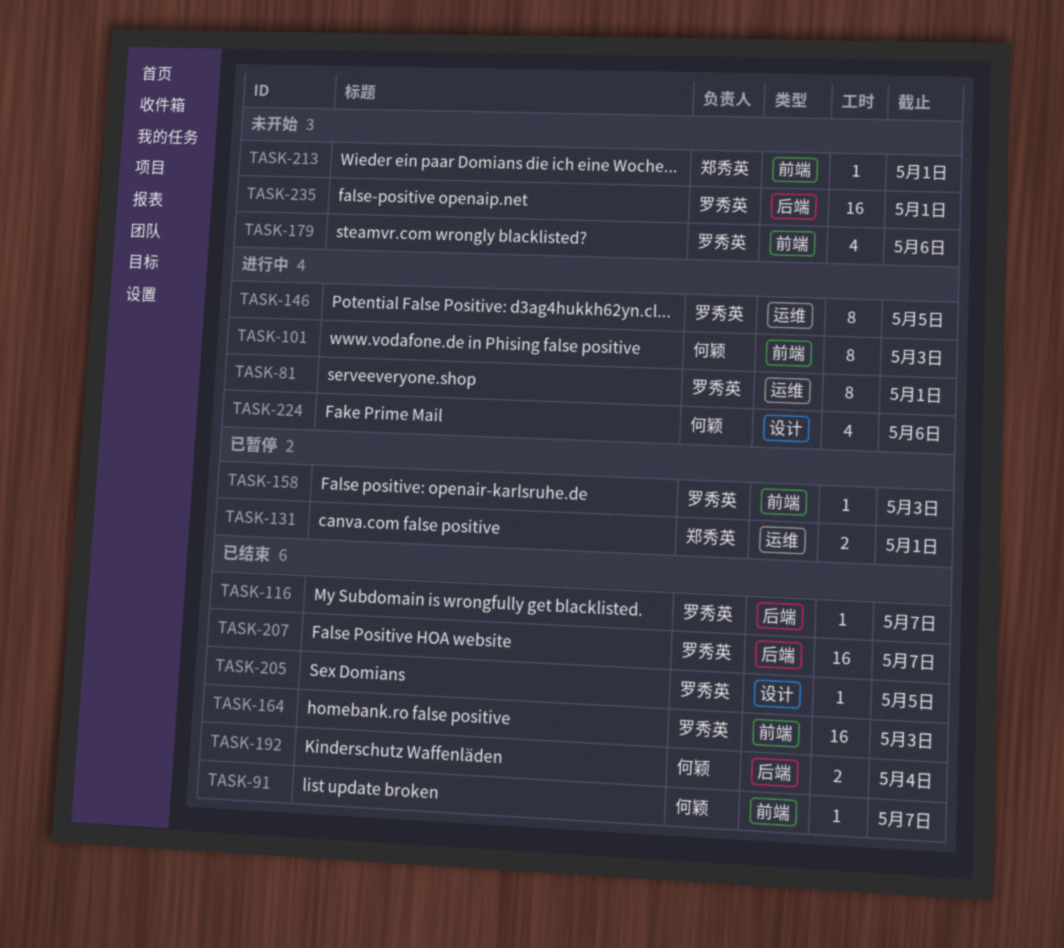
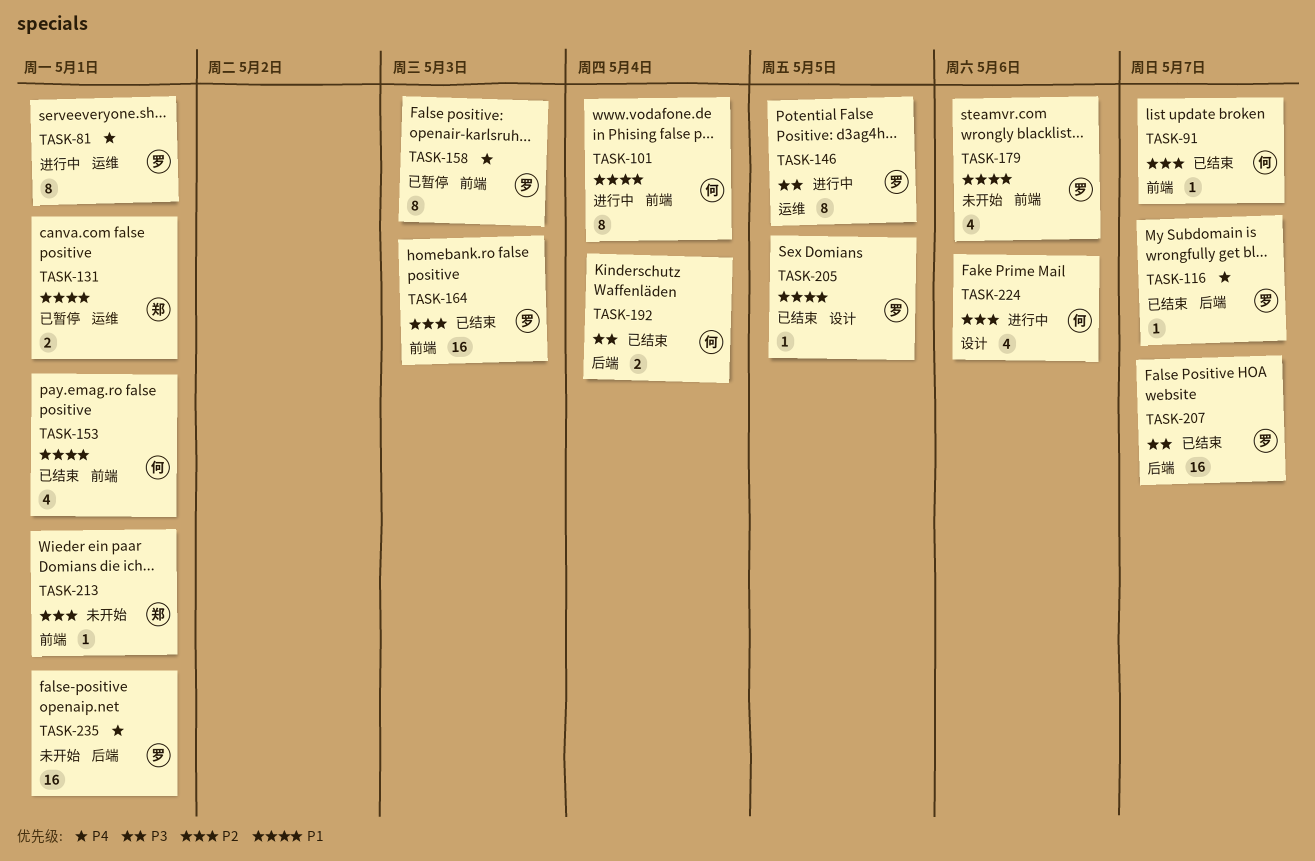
TASK-101, due: May 3 -> May 4
TASK-153: none -> present
TASK-158, estimate: 1 -> 8

